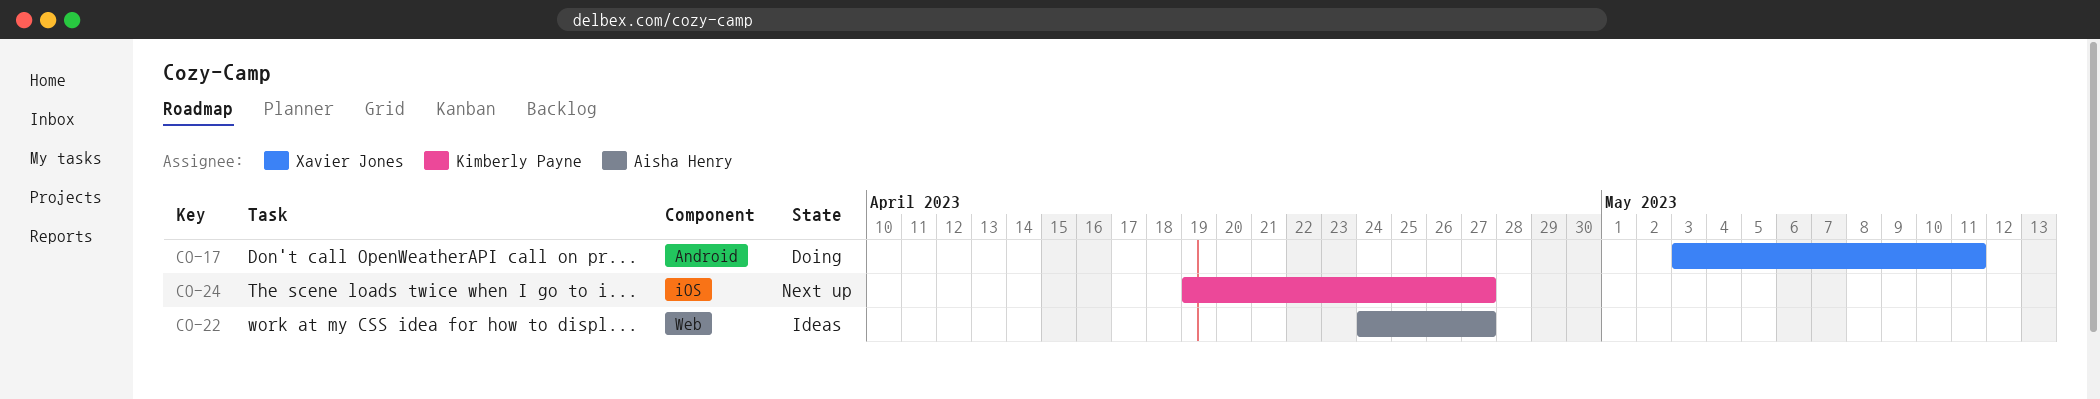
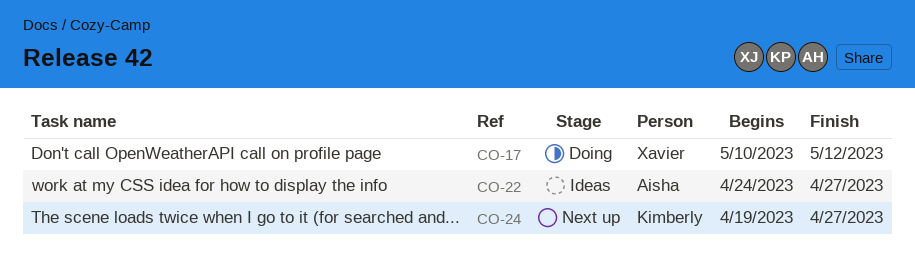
CO-17, start: May 3 -> May 10
CO-17, due: May 11 -> May 12

